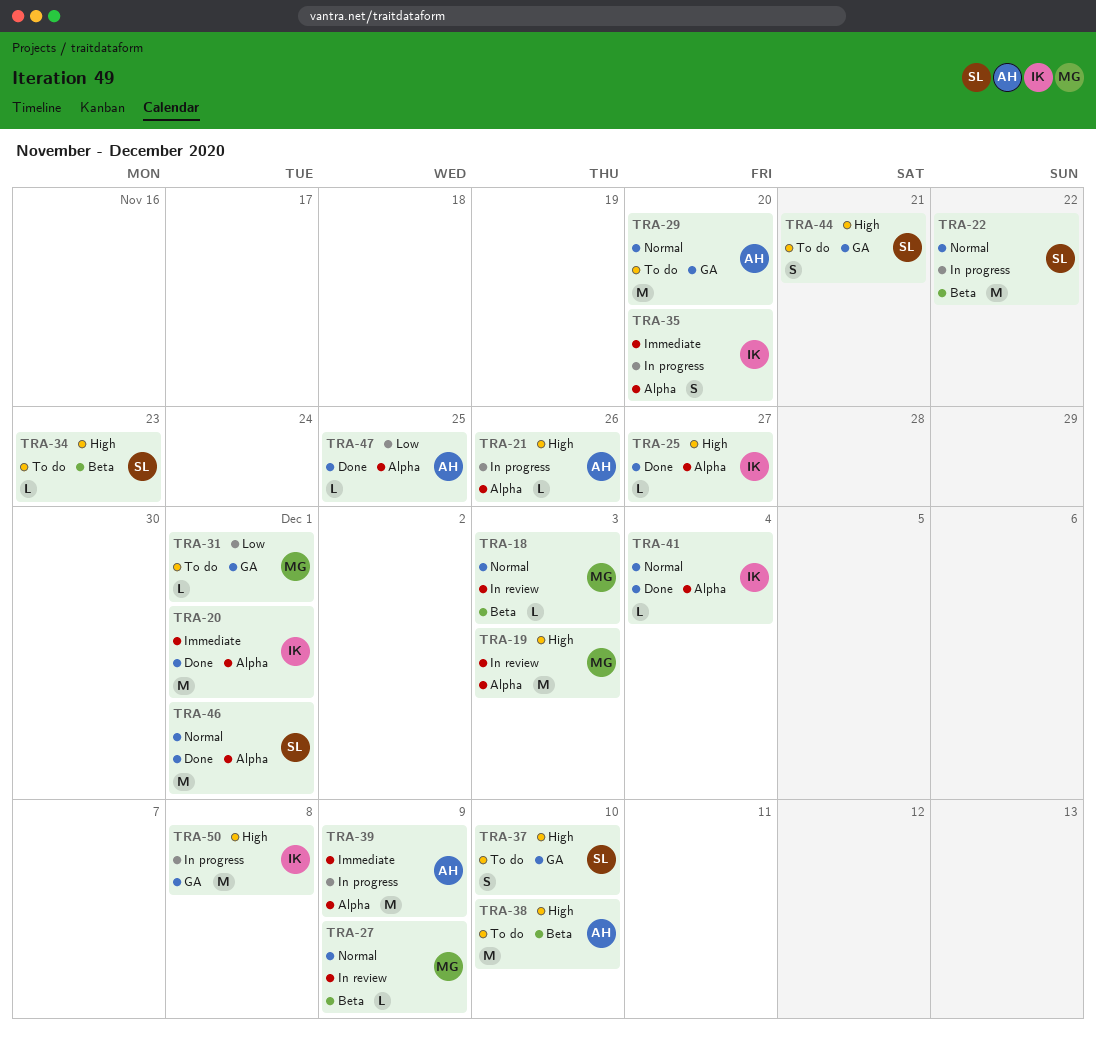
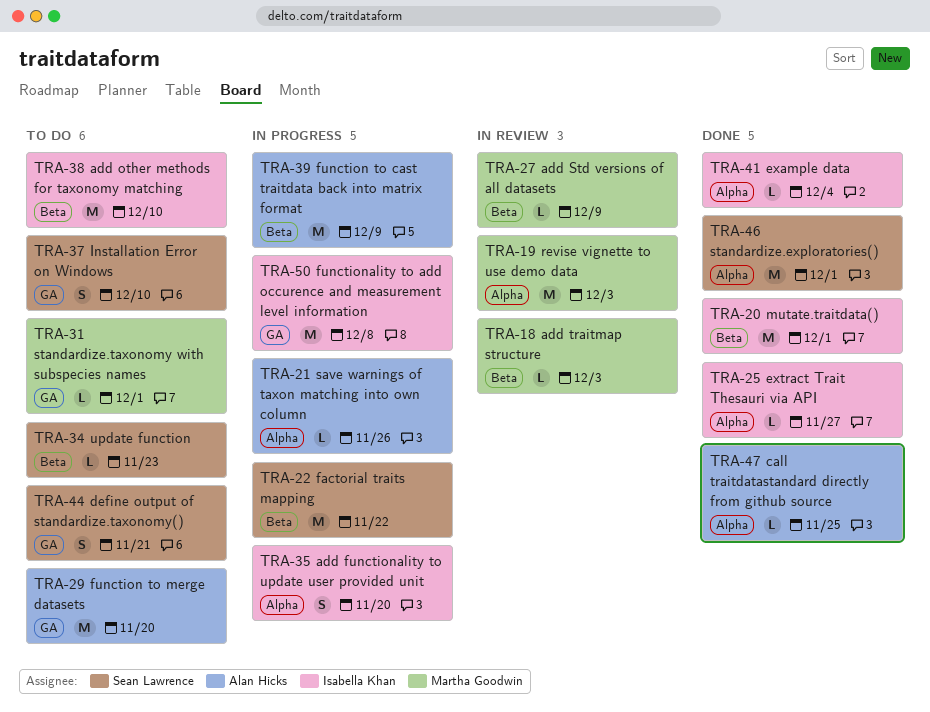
TRA-20, label: Alpha -> Beta
TRA-38, owner: Alan Hicks -> Isabella Khan
TRA-39, label: Alpha -> Beta

